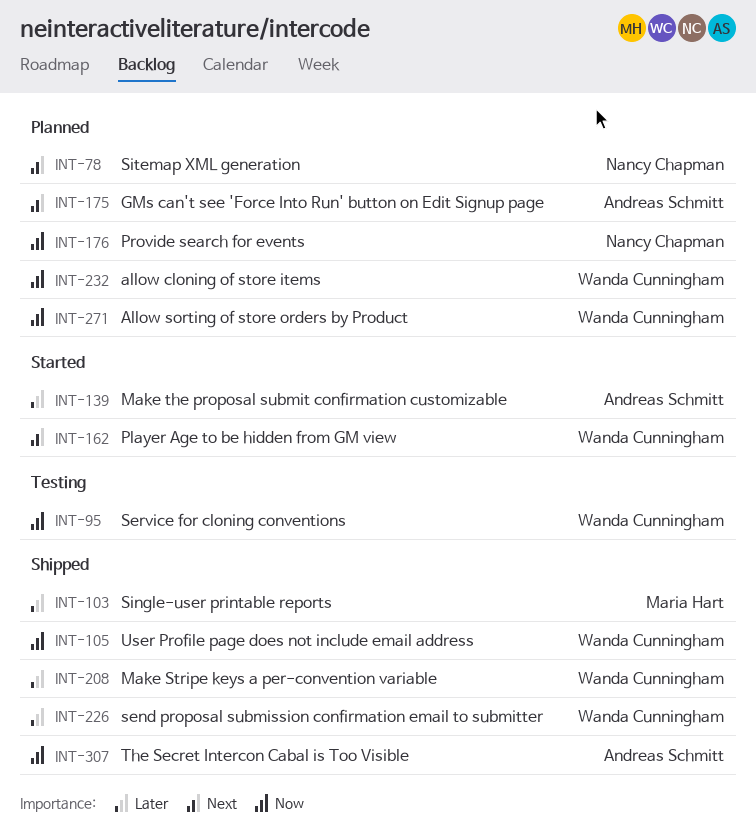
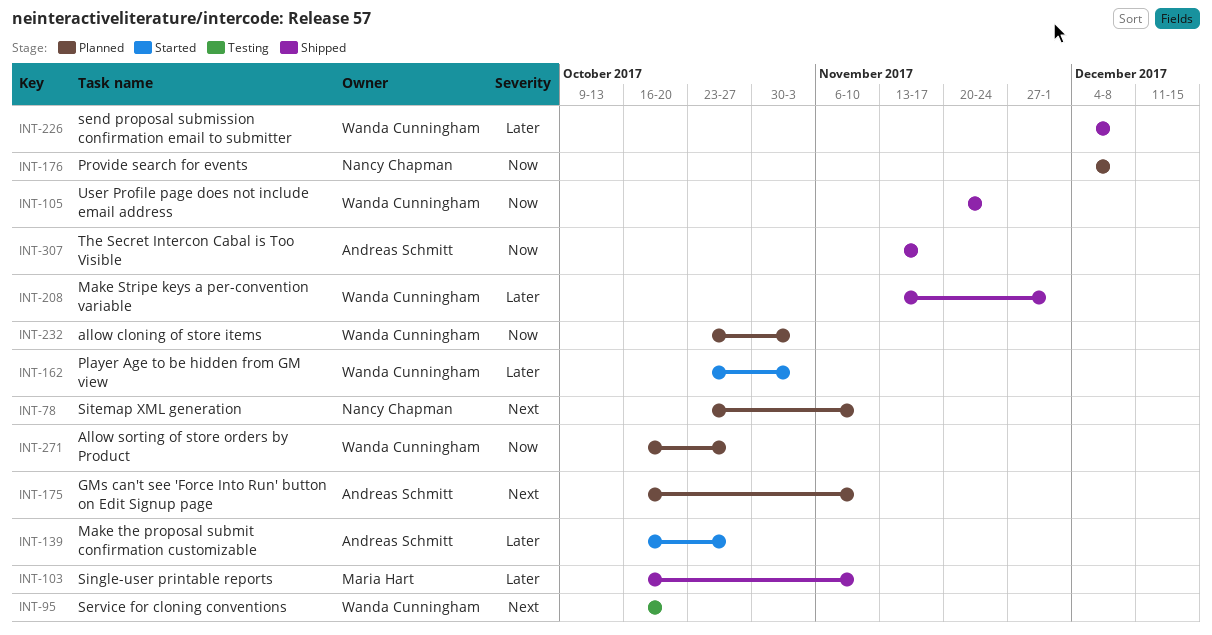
INT-95, priority: Now -> Next
INT-162, priority: Next -> Later

